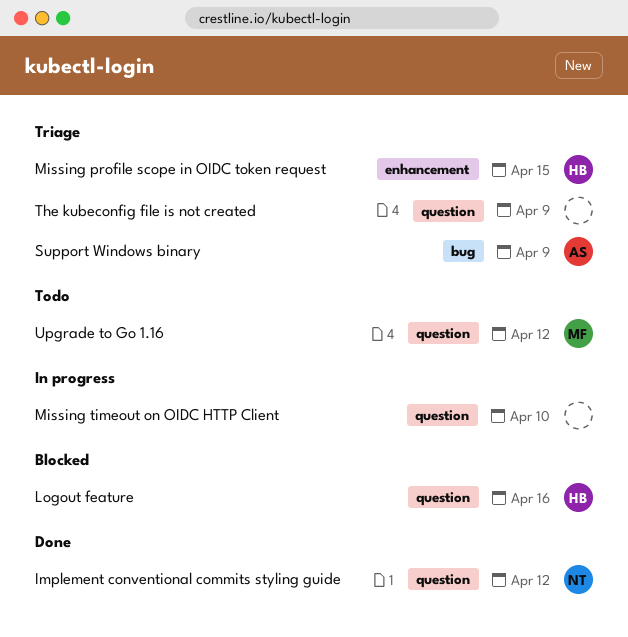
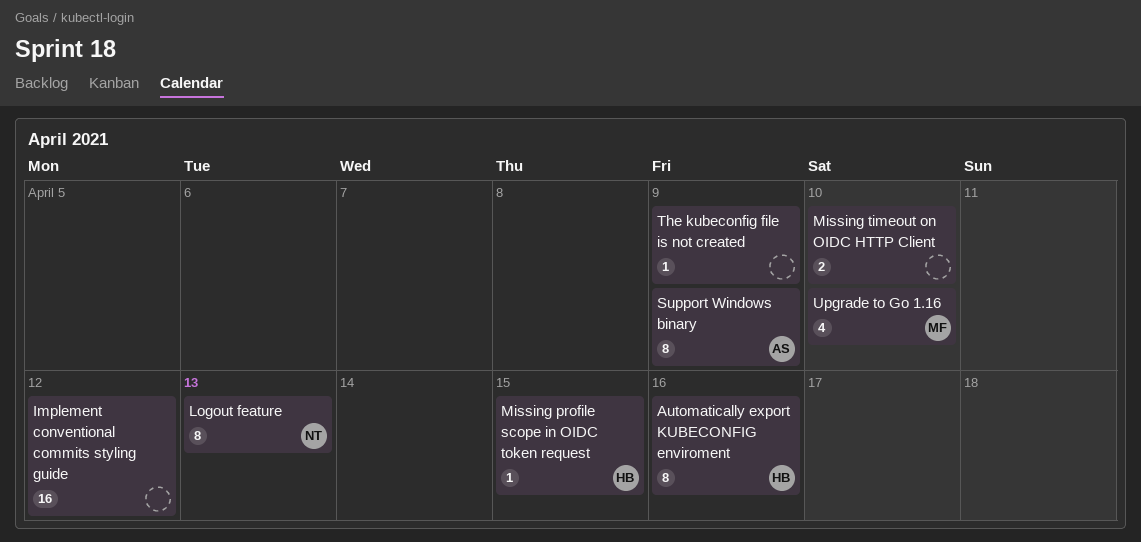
Automatically export KUBECONFIG enviroment: none -> present
Implement conventional commits styling guide, owner: NT -> none
Logout feature, owner: HB -> NT
Logout feature, due: Apr 16 -> Apr 13
Upgrade to Go 1.16, due: Apr 12 -> Apr 10

